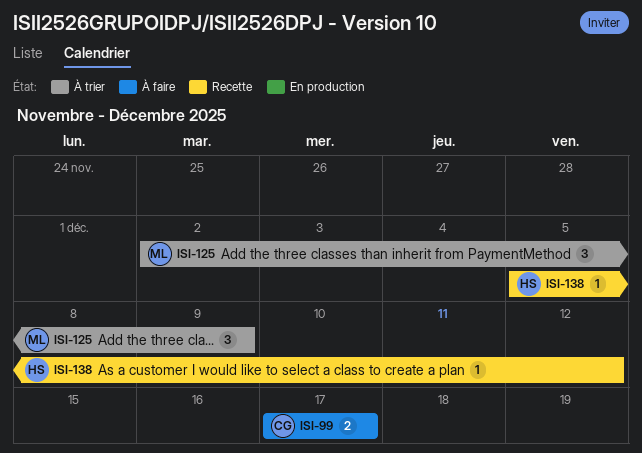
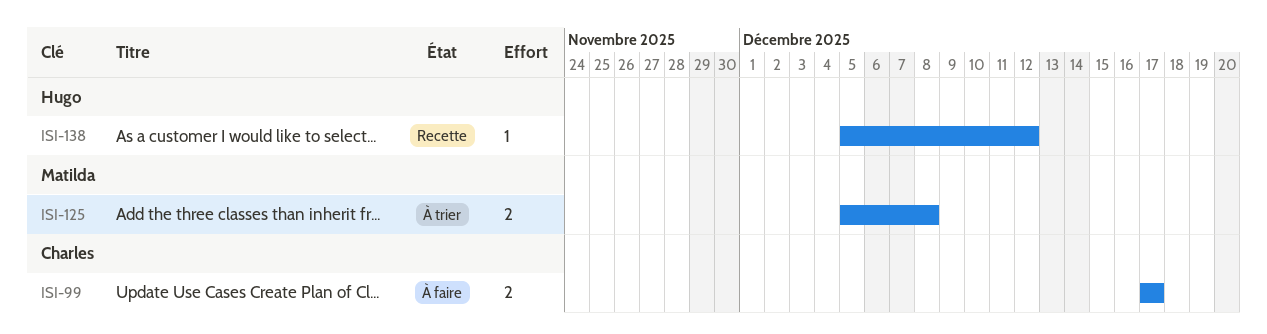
ISI-125, estimate: 3 -> 2
ISI-125, start: Dec 2 -> Dec 5
ISI-125, due: Dec 9 -> Dec 8

